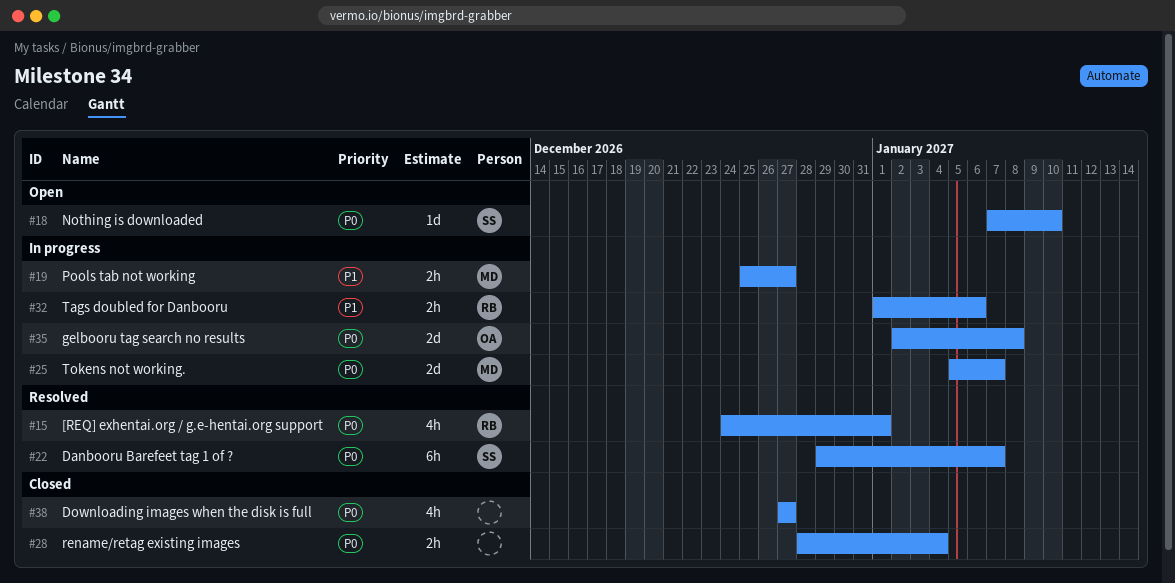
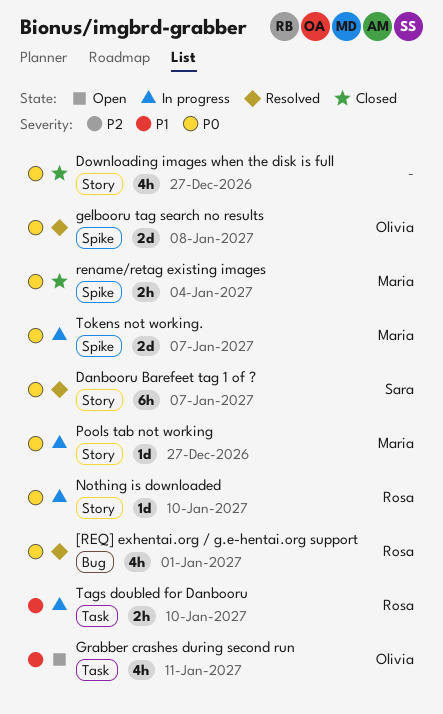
gelbooru tag search no results, status: In progress -> Resolved
Grabber crashes during second run: none -> present
Nothing is downloaded, status: Open -> In progress
Nothing is downloaded, owner: Sara -> Rosa
Pools tab not working, priority: P1 -> P0
Pools tab not working, estimate: 2h -> 1d
rename/retag existing images, owner: none -> Maria
Tags doubled for Danbooru, due: Jan 6 -> Jan 10

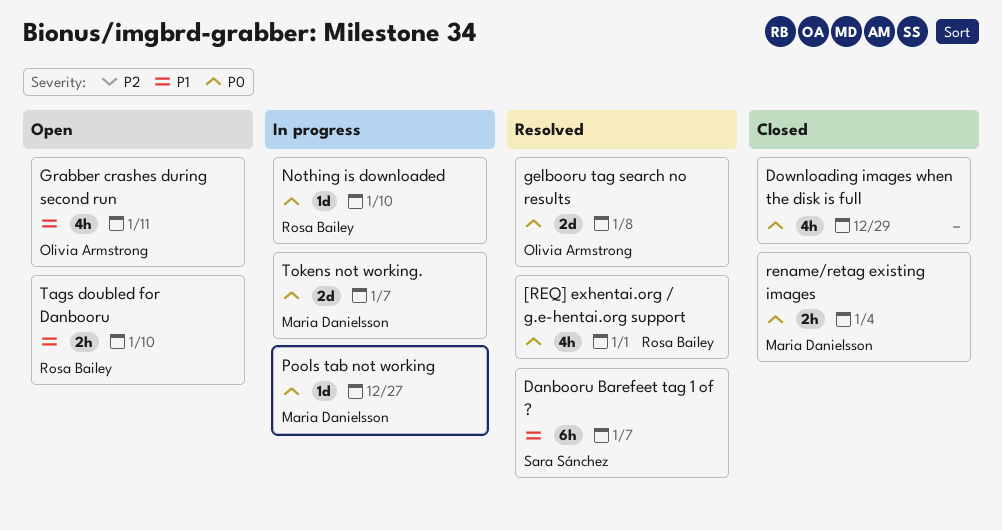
Danbooru Barefeet tag 1 of ?, priority: P0 -> P1
Downloading images when the disk is full, due: Dec 27 -> Dec 29
Tags doubled for Danbooru, status: In progress -> Open

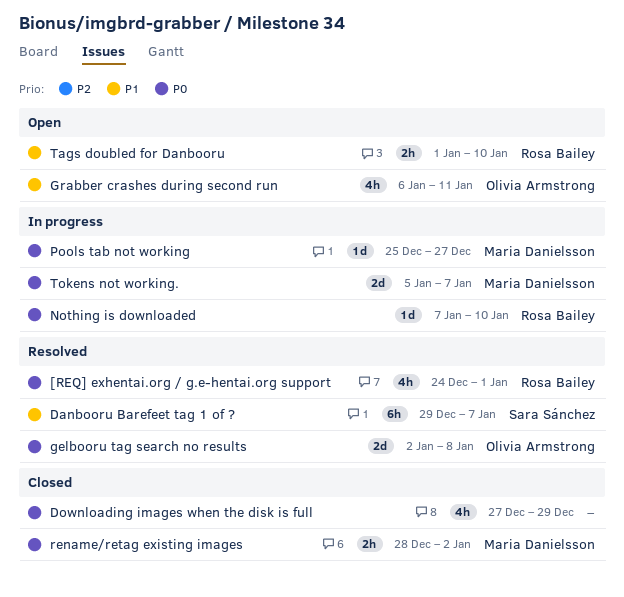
rename/retag existing images, due: Jan 4 -> Jan 2

